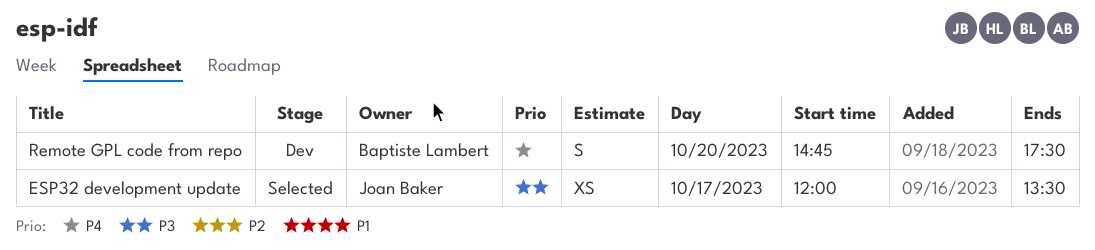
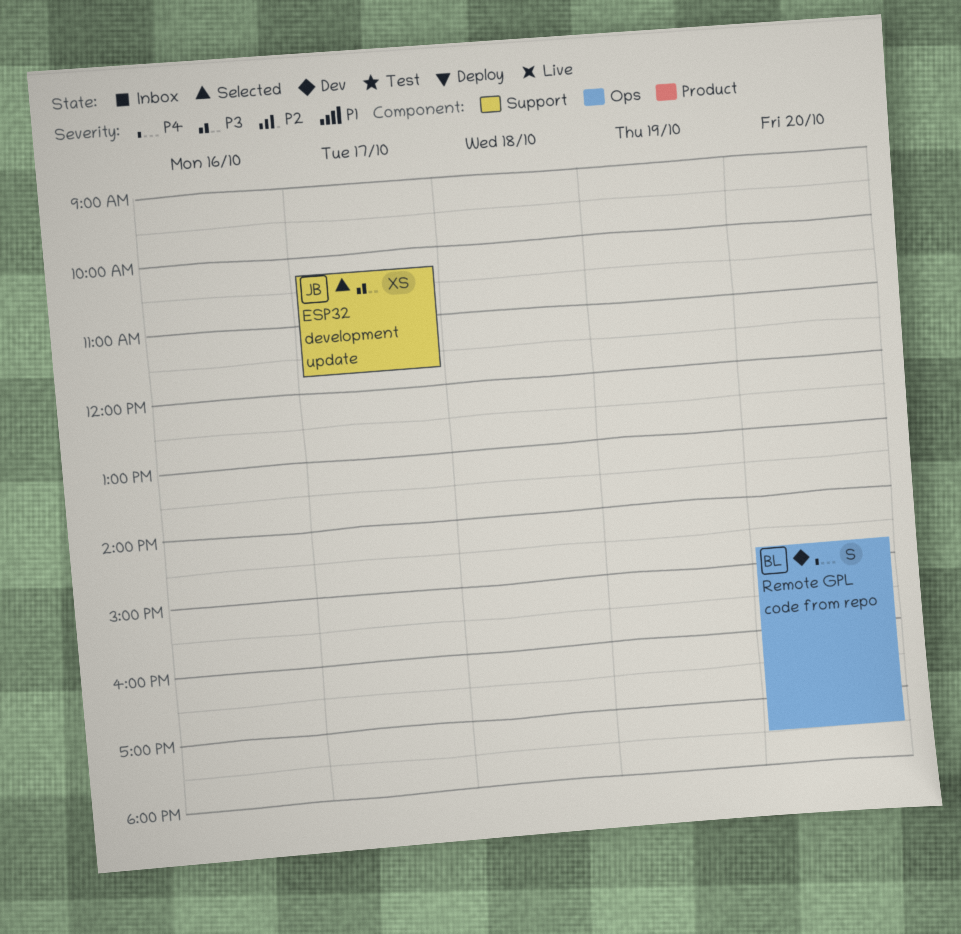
ESP32 development update, begins: 12:00 -> 10:15
ESP32 development update, ends: 13:30 -> 11:45

